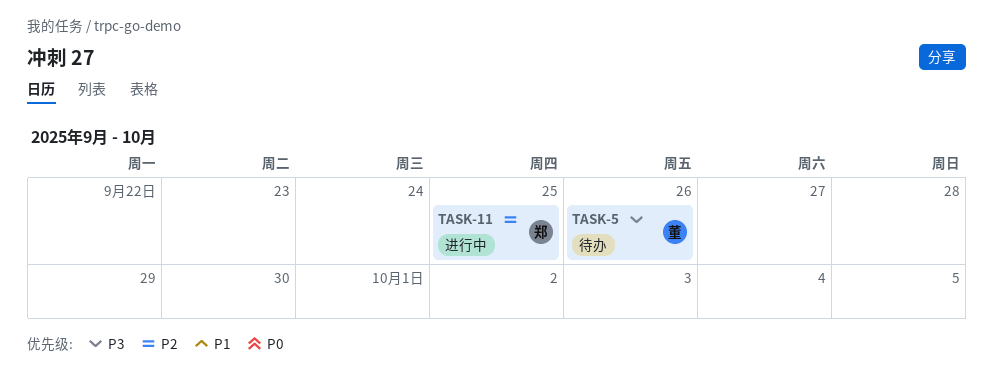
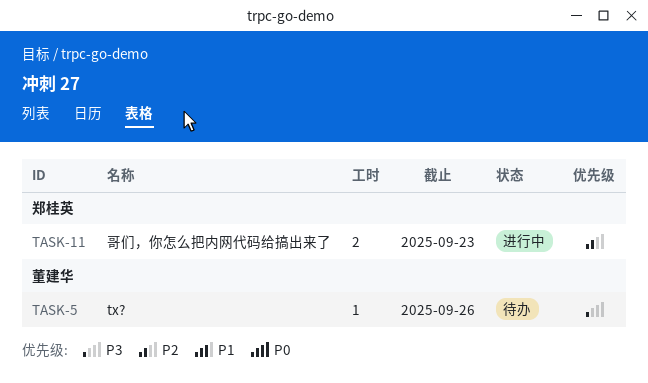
TASK-11, due: Sep 25 -> Sep 23

